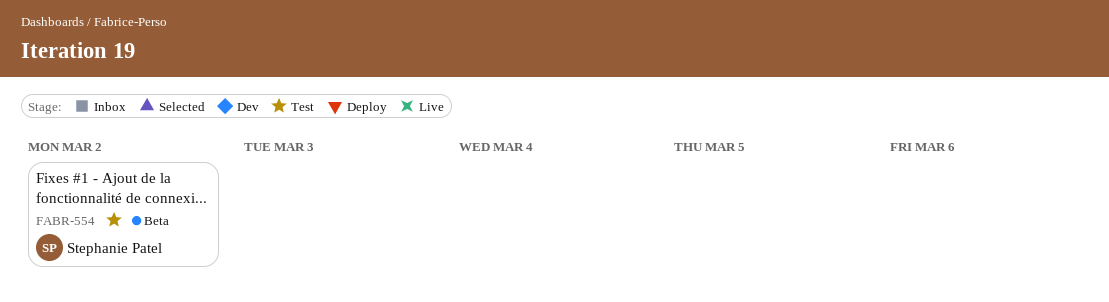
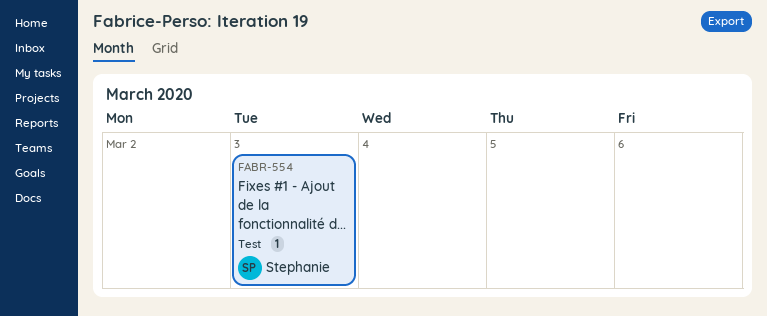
FABR-554, due: Mar 2 -> Mar 3

